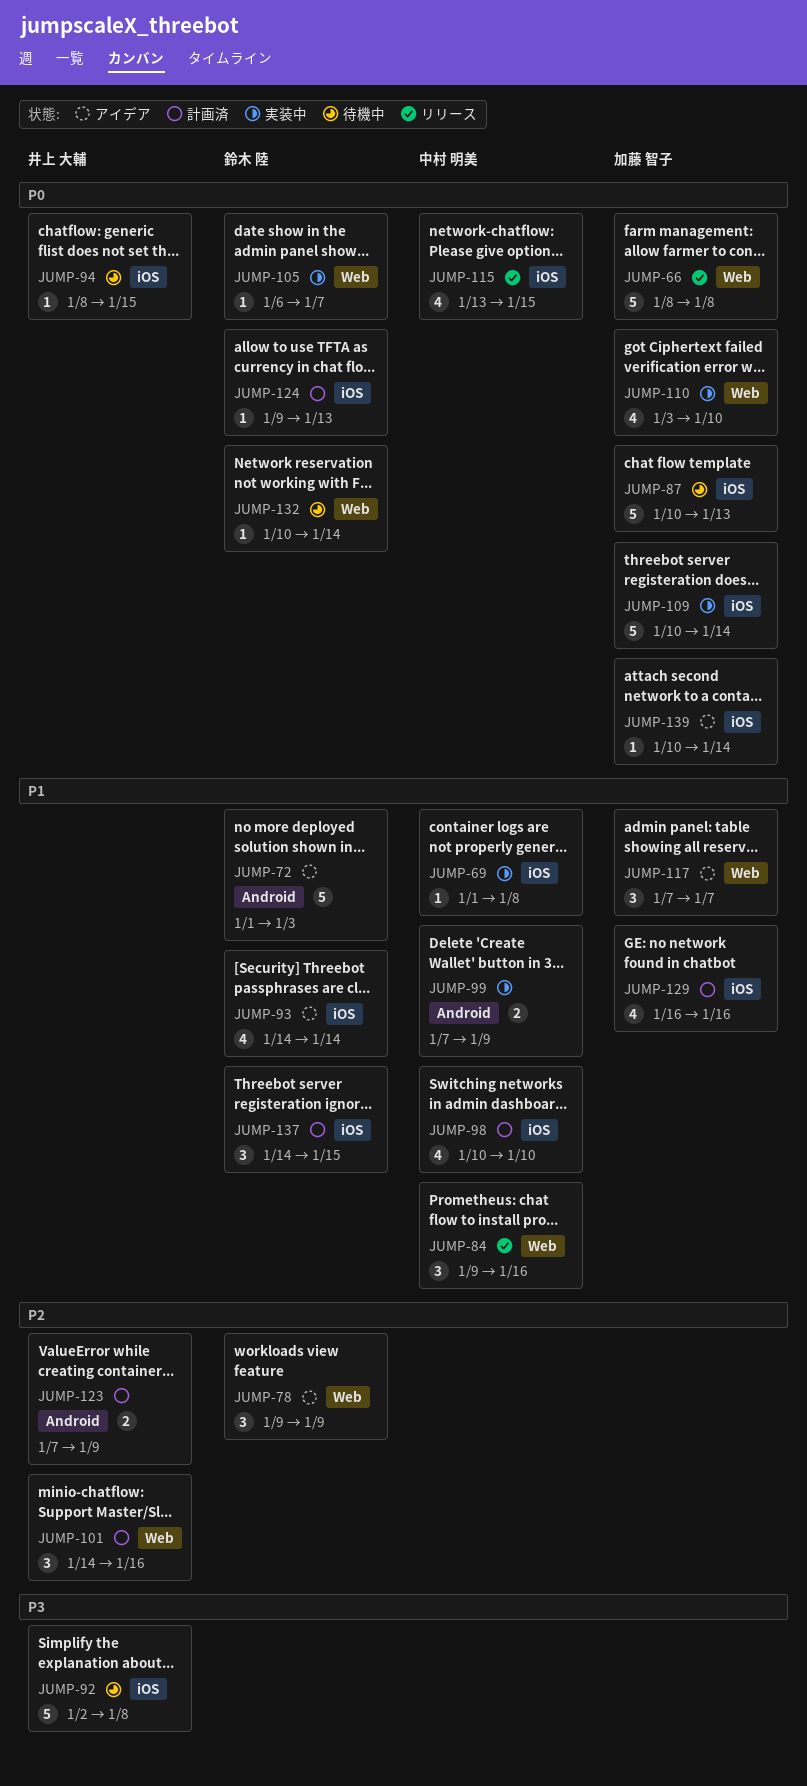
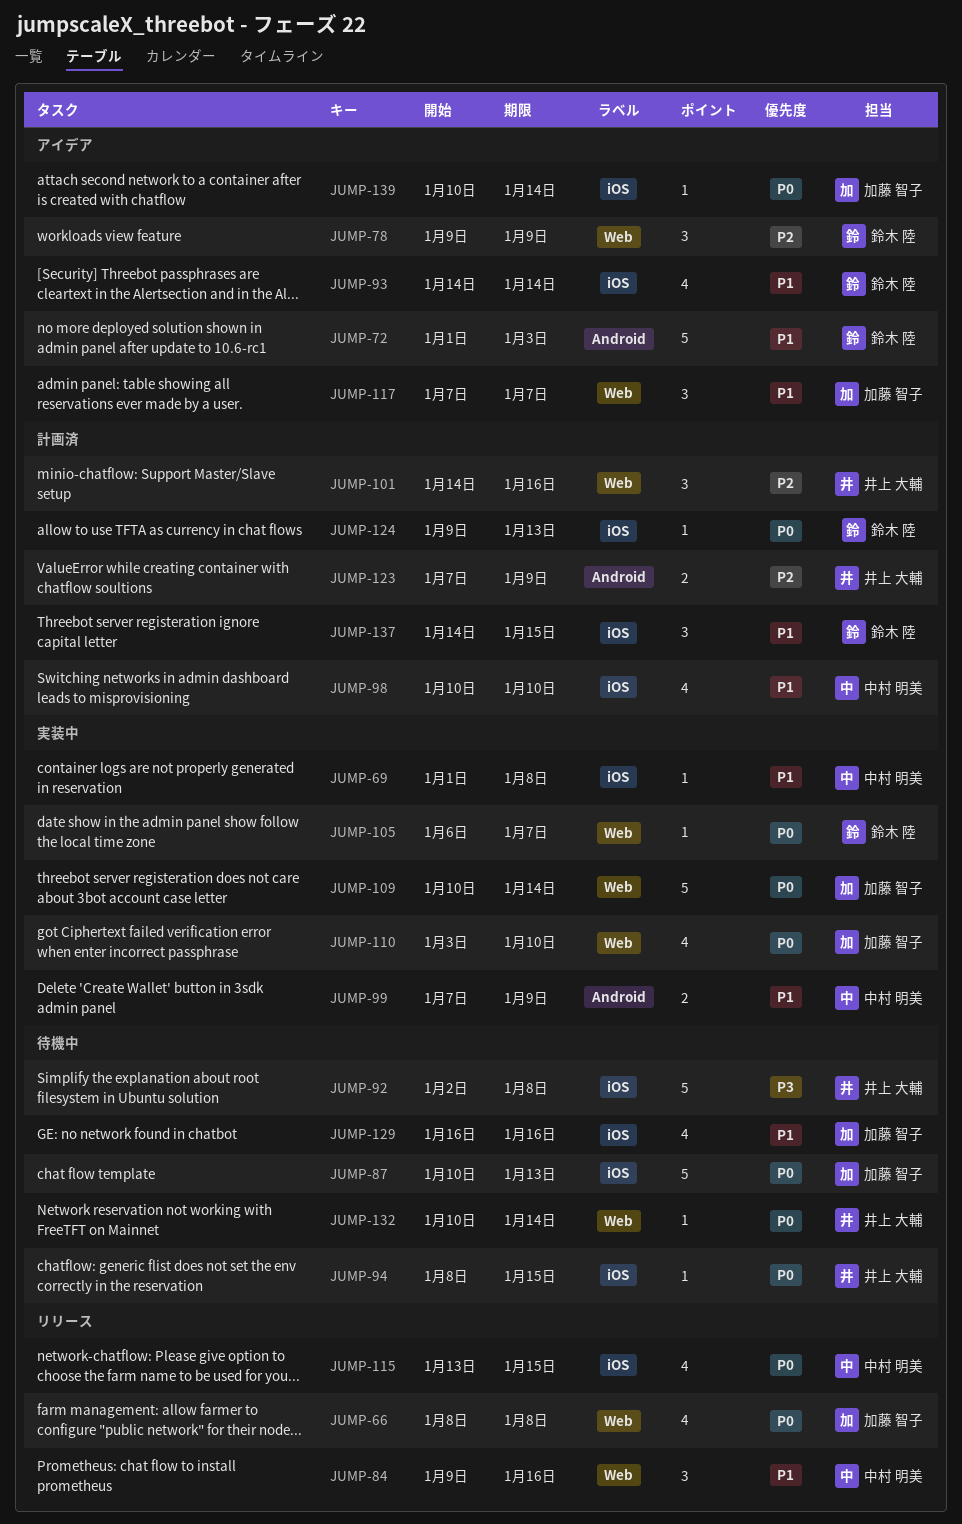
JUMP-66, estimate: 5 -> 4
JUMP-109, label: iOS -> Web
JUMP-129, status: 計画済 -> 待機中
JUMP-132, owner: 鈴木 陸 -> 井上 大輔

